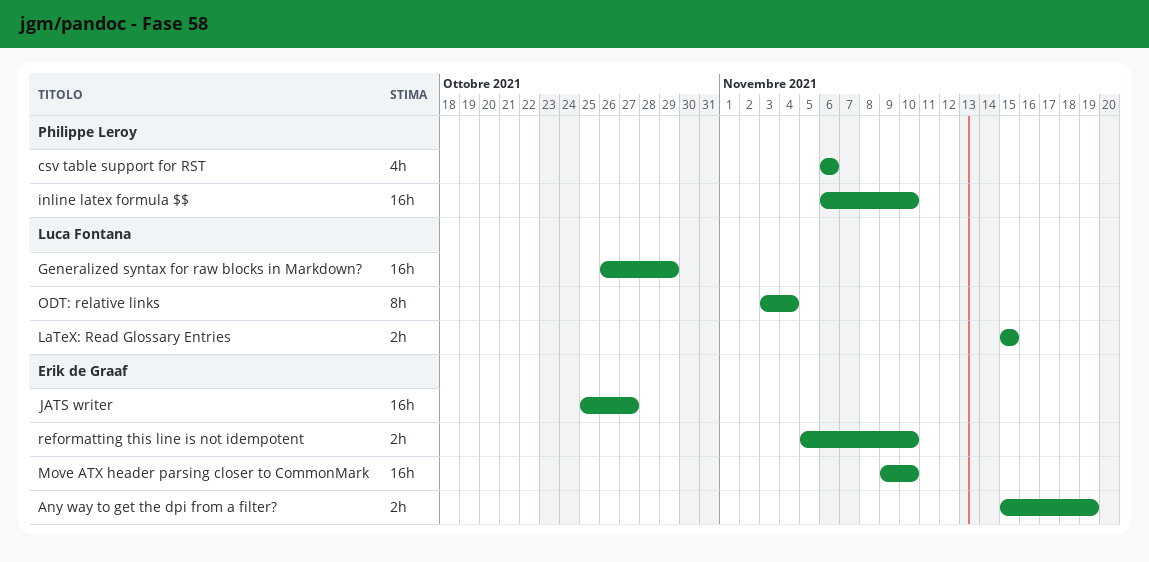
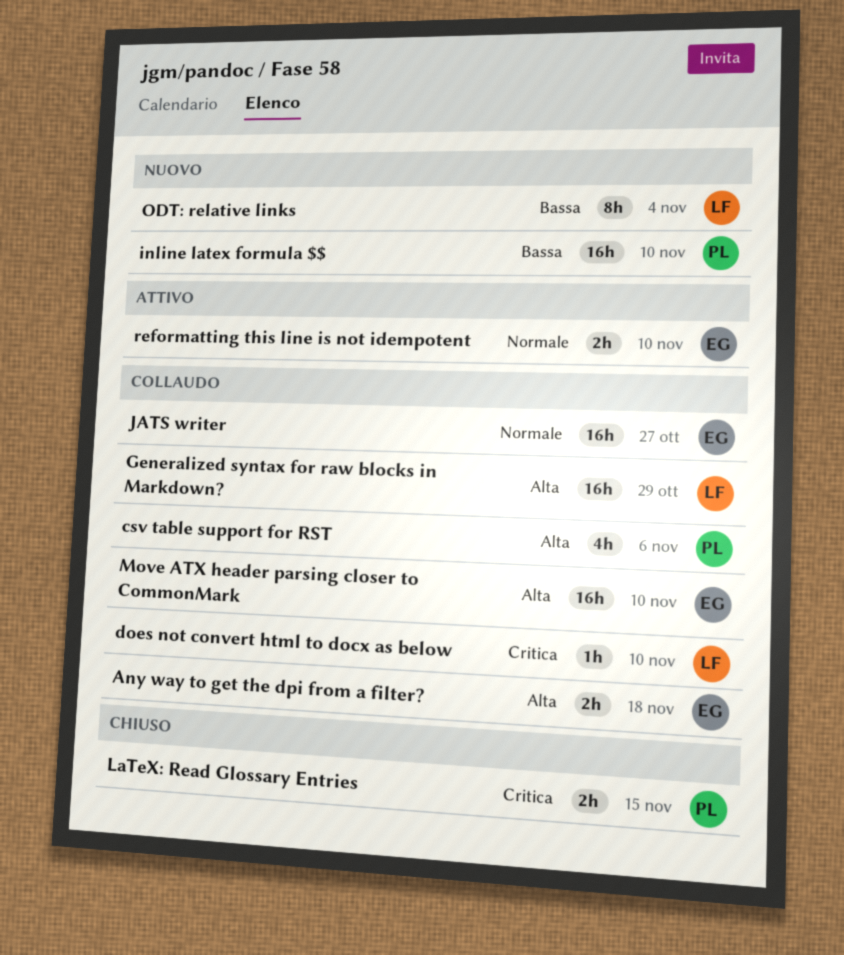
Any way to get the dpi from a filter?, due: Nov 19 -> Nov 18
does not convert html to docx as below: none -> present
LaTeX: Read Glossary Entries, owner: Luca Fontana -> Philippe Leroy

